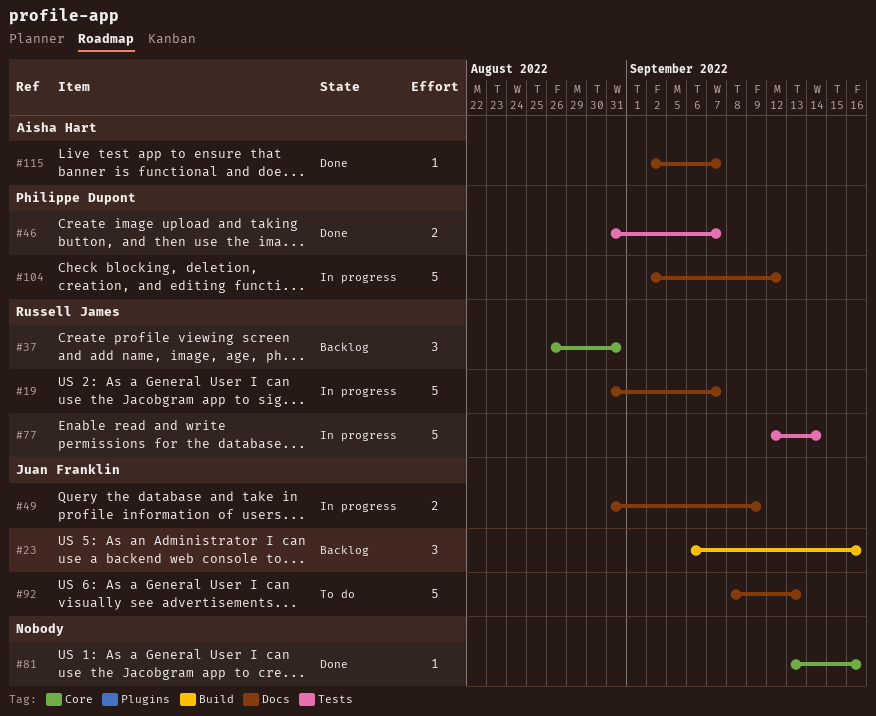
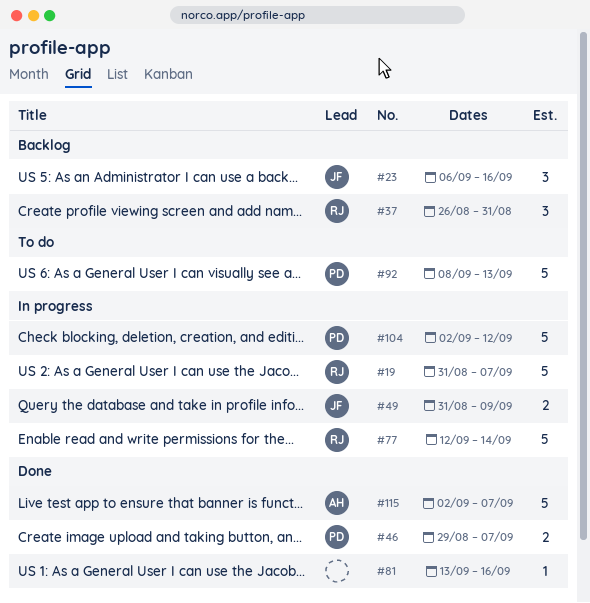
#46, start: Aug 31 -> Aug 29
#92, owner: Juan Franklin -> Philippe Dupont
#115, estimate: 1 -> 5

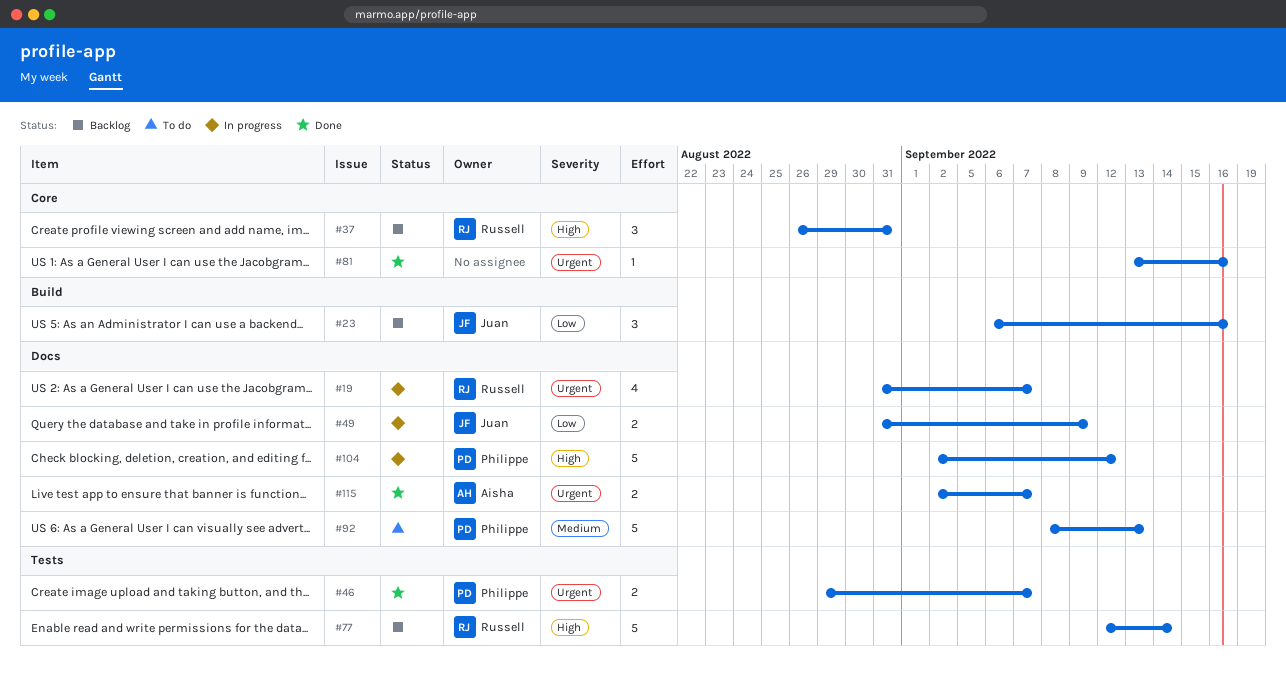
#19, estimate: 5 -> 4
#77, status: In progress -> Backlog
#115, estimate: 5 -> 2

